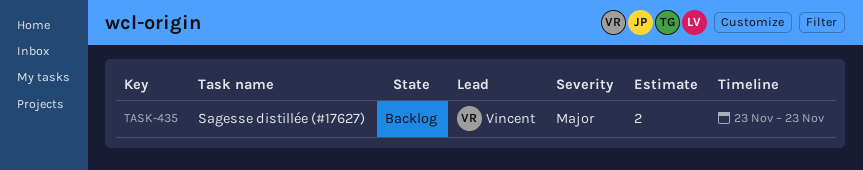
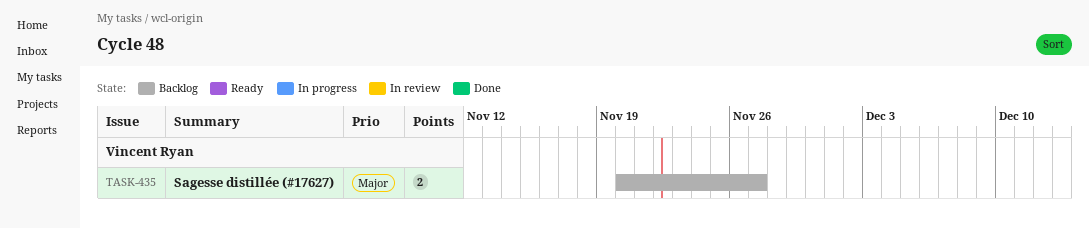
TASK-435, start: Nov 23 -> Nov 20
TASK-435, due: Nov 23 -> Nov 27

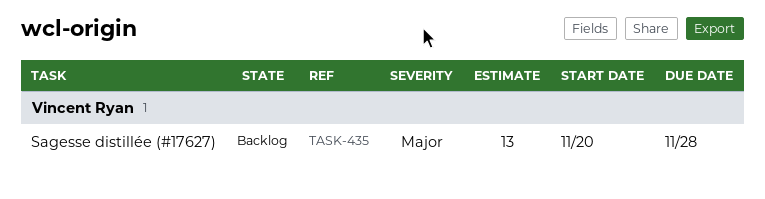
TASK-435, estimate: 2 -> 13
TASK-435, due: Nov 27 -> Nov 28

